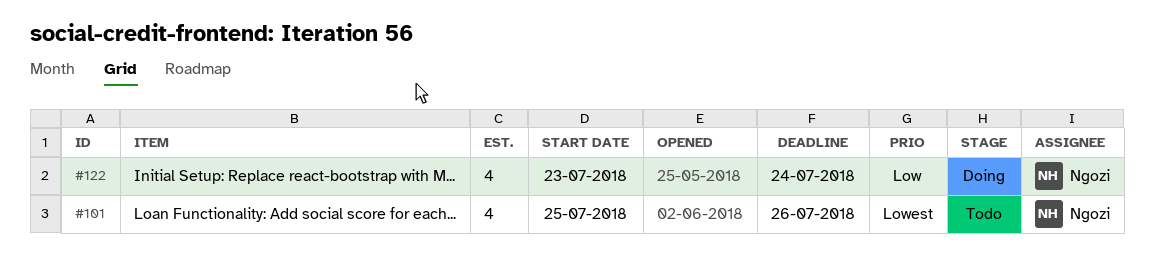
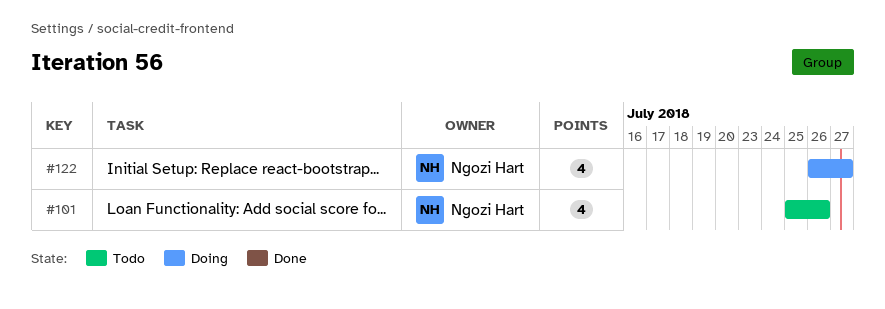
#122, start: Jul 23 -> Jul 26
#122, due: Jul 24 -> Jul 27

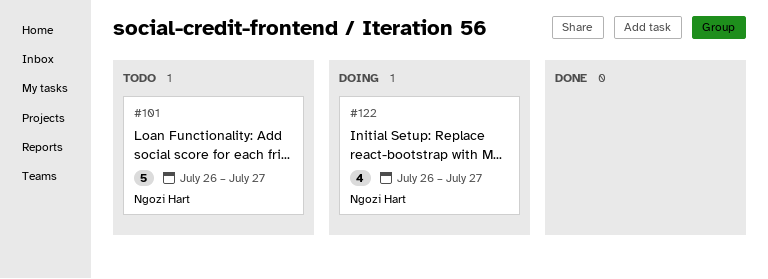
#101, estimate: 4 -> 5
#101, start: Jul 25 -> Jul 26
#101, due: Jul 26 -> Jul 27

